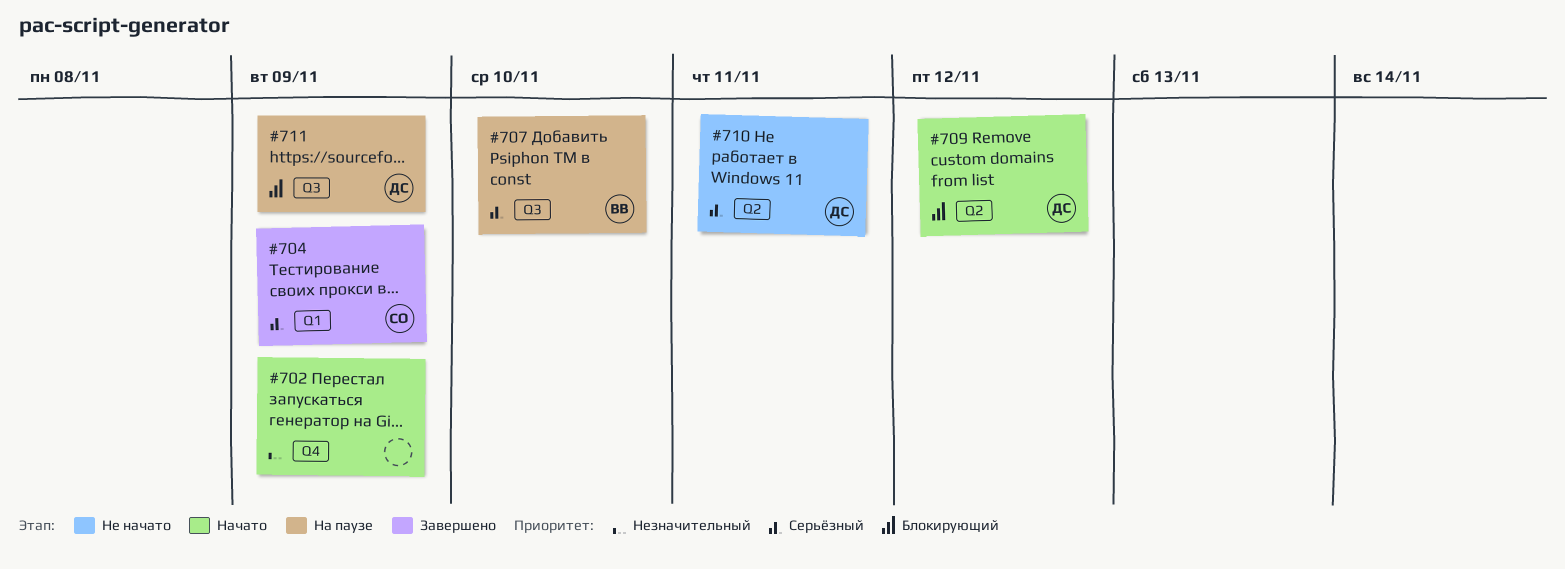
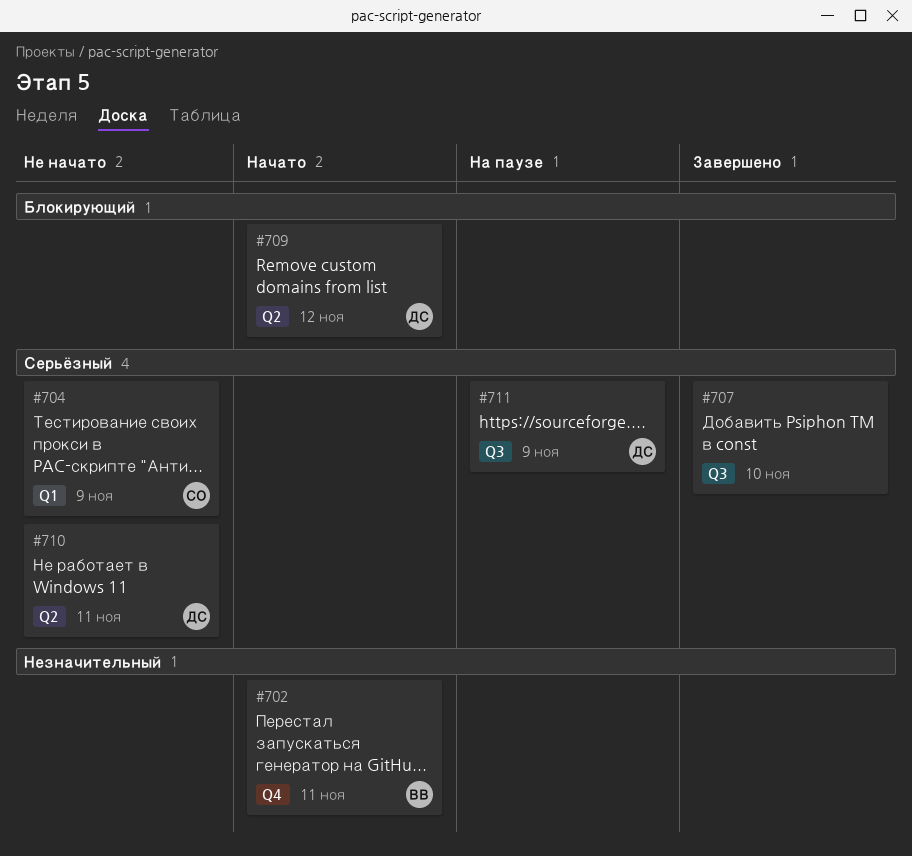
#702, owner: none -> ВВ
#702, due: Nov 9 -> Nov 11
#704, status: Завершено -> Не начато
#707, status: На паузе -> Завершено
#707, owner: ВВ -> none
#711, priority: Блокирующий -> Серьёзный

